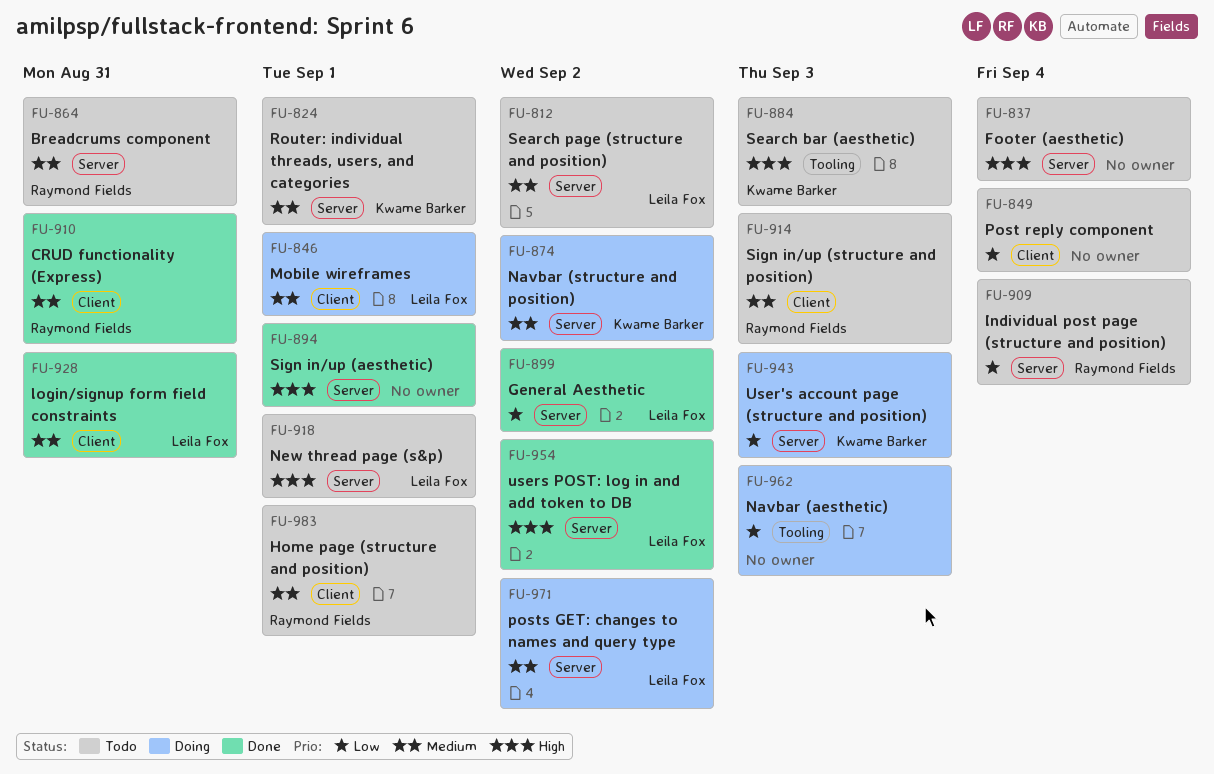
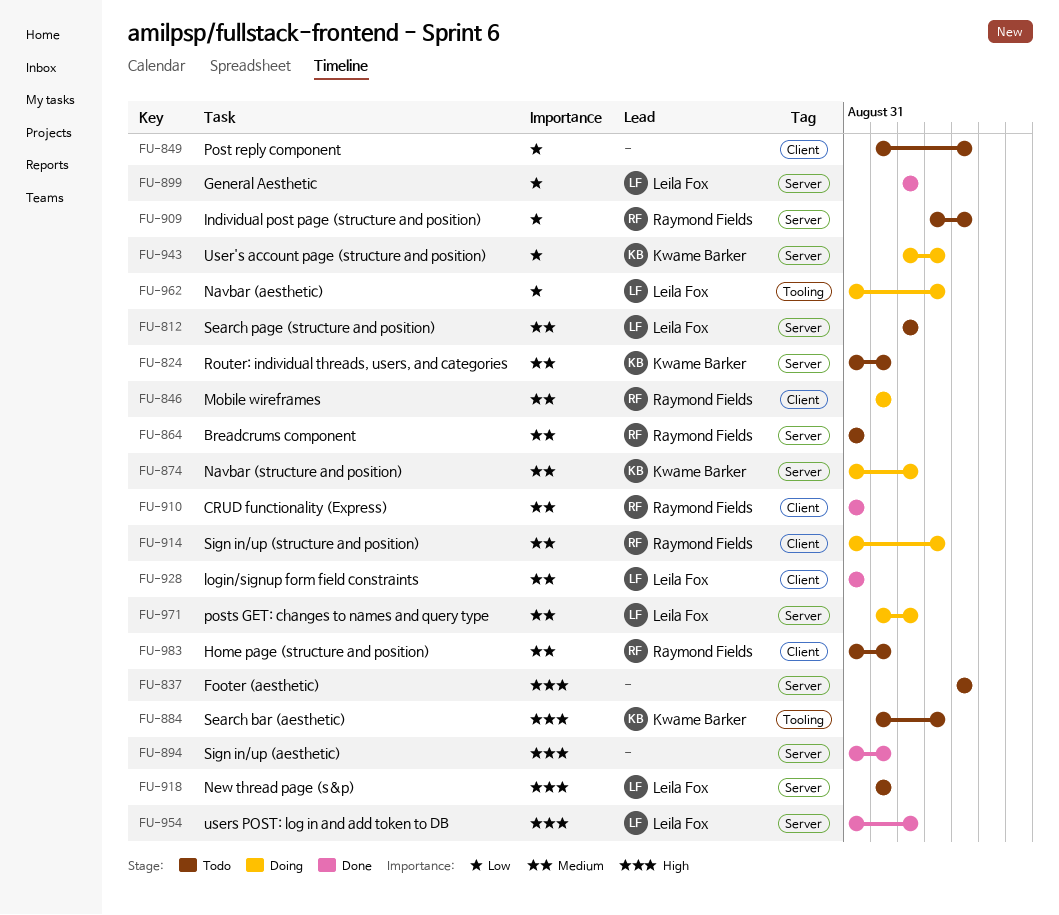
FU-846, owner: Leila Fox -> Raymond Fields
FU-914, status: Todo -> Doing
FU-962, owner: none -> Leila Fox

